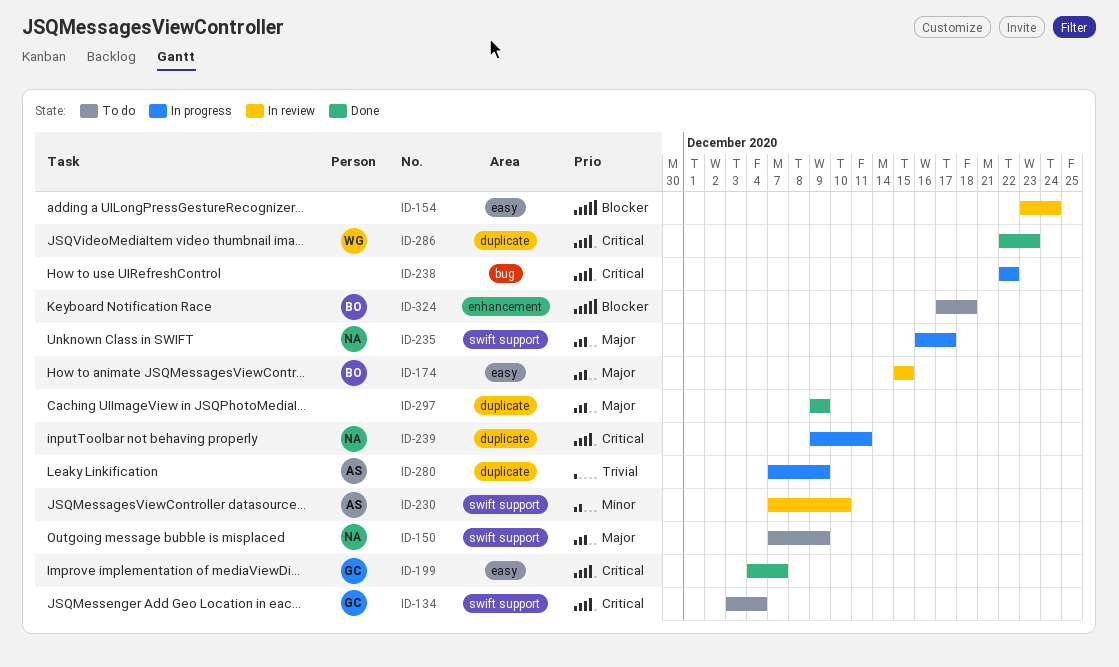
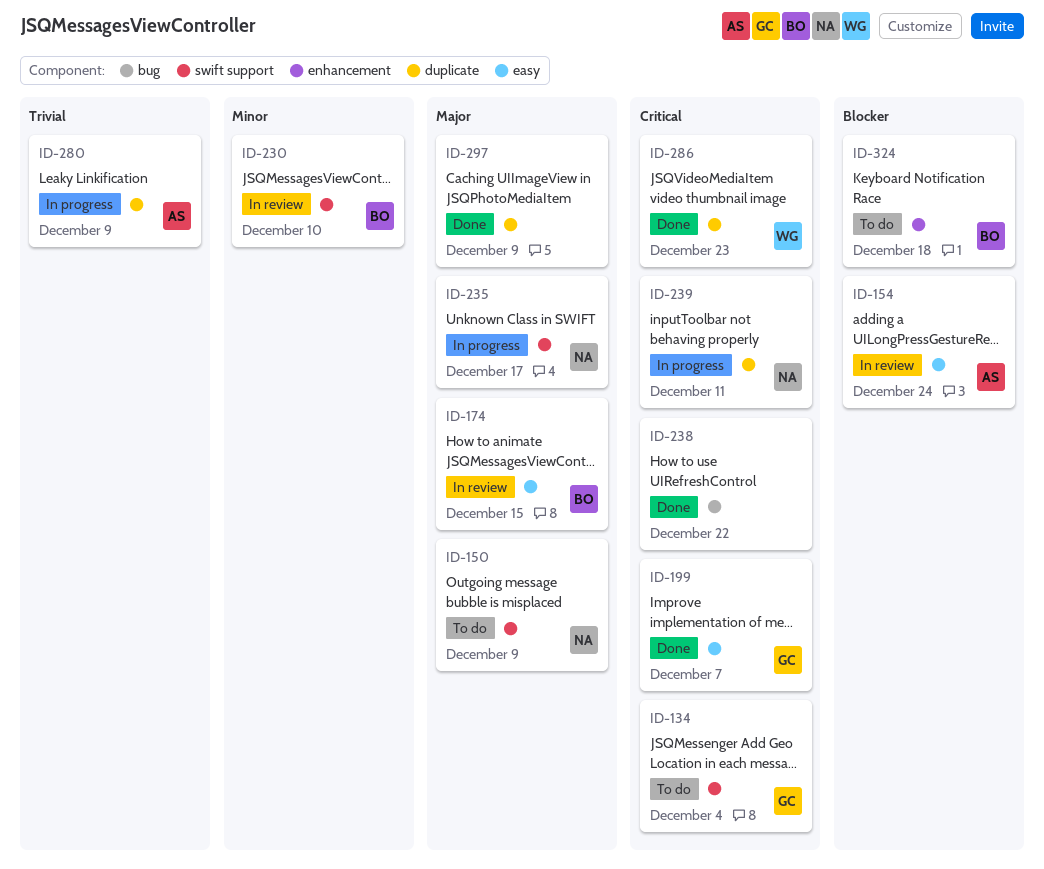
ID-154, owner: none -> AS
ID-230, owner: AS -> BO
ID-238, status: In progress -> Done

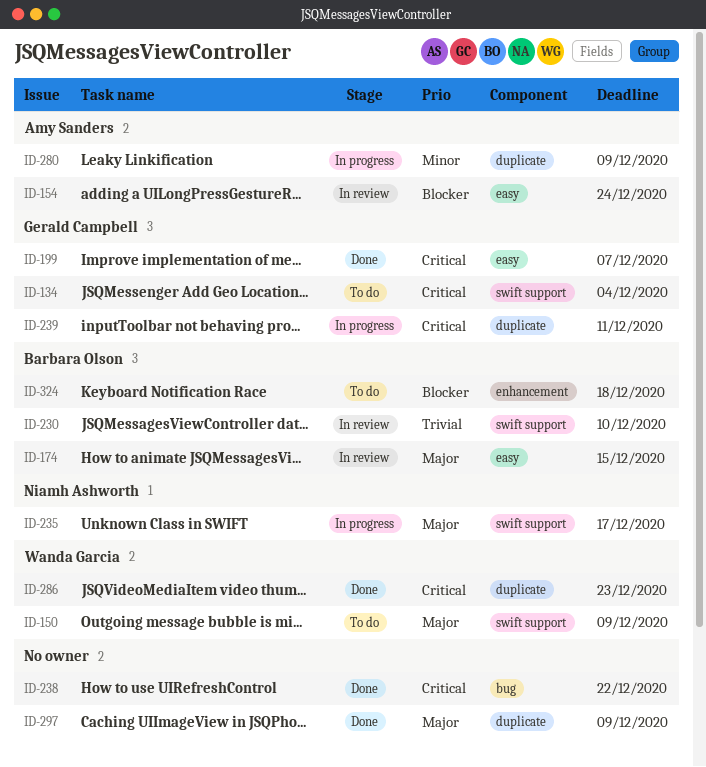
ID-150, owner: Niamh Ashworth -> Wanda Garcia
ID-230, priority: Minor -> Trivial
ID-239, owner: Niamh Ashworth -> Gerald Campbell
ID-280, priority: Trivial -> Minor

